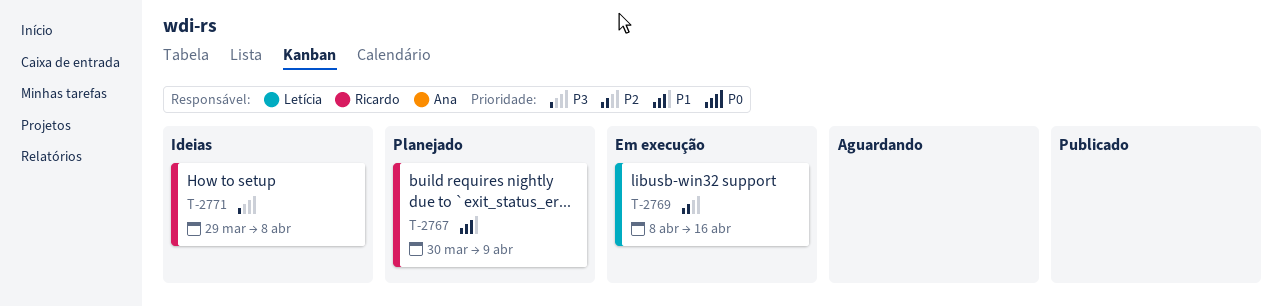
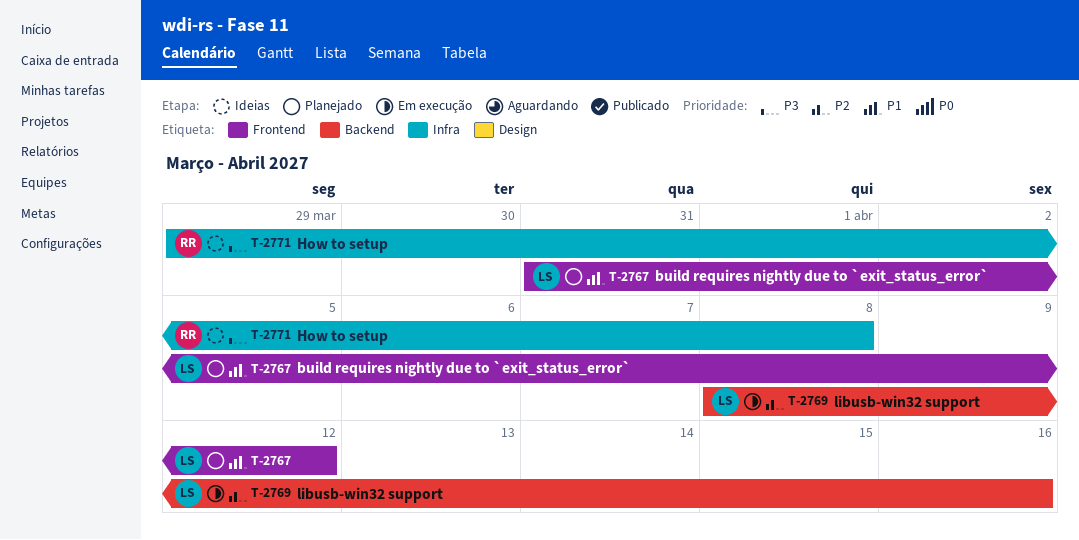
T-2767, owner: Ricardo -> Letícia
T-2767, start: Mar 30 -> Mar 31
T-2767, due: Apr 9 -> Apr 12

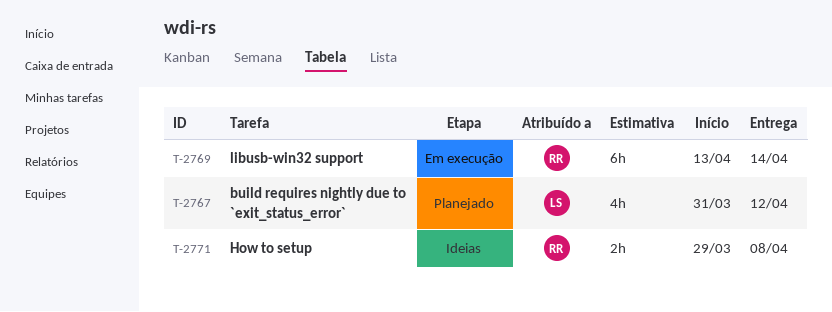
T-2769, owner: LS -> RR
T-2769, start: Apr 8 -> Apr 13
T-2769, due: Apr 16 -> Apr 14

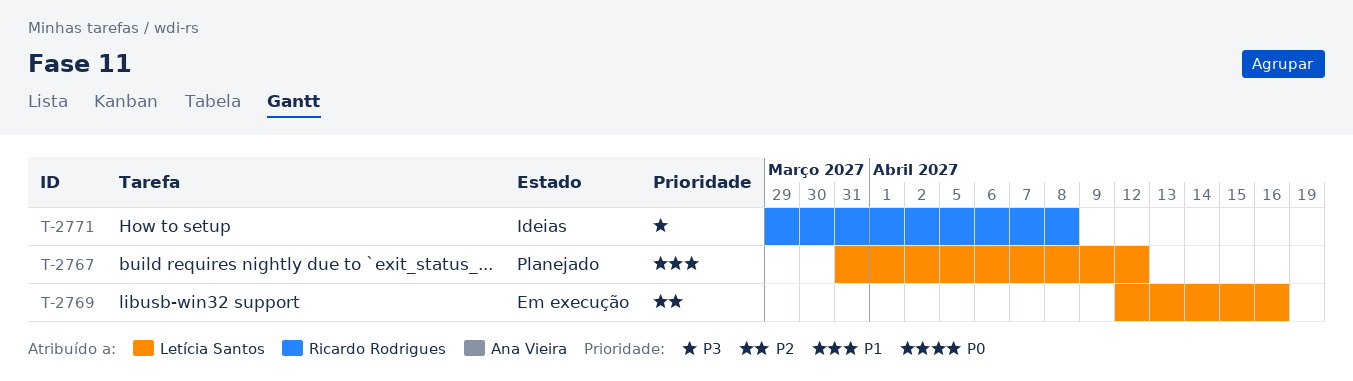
T-2769, owner: Ricardo Rodrigues -> Letícia Santos
T-2769, start: Apr 13 -> Apr 12
T-2769, due: Apr 14 -> Apr 16

